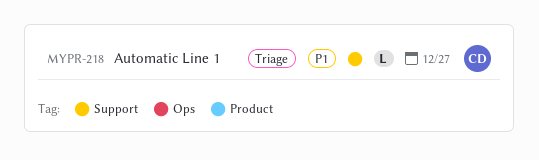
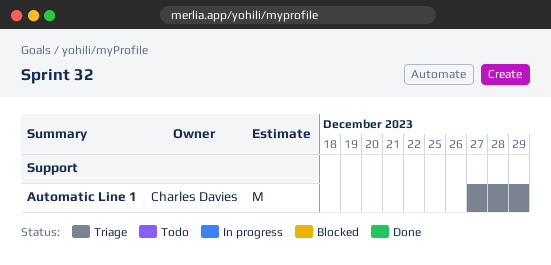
Automatic Line 1, estimate: L -> M
Automatic Line 1, due: Dec 27 -> Dec 29

